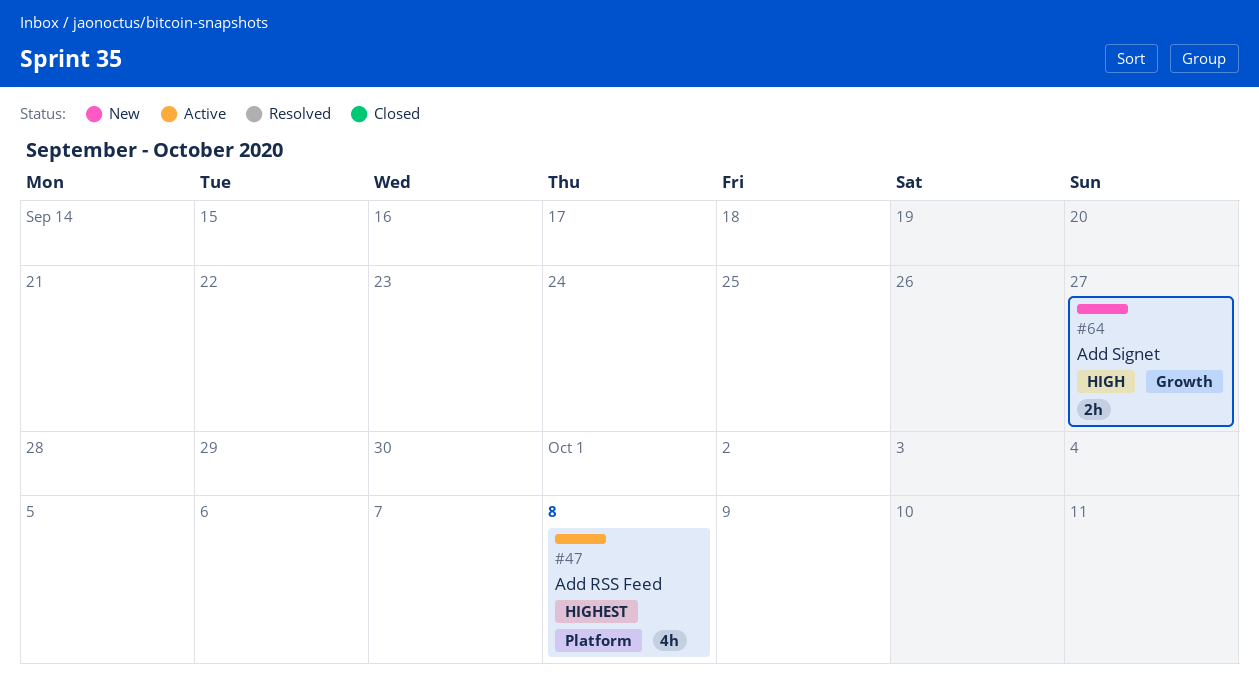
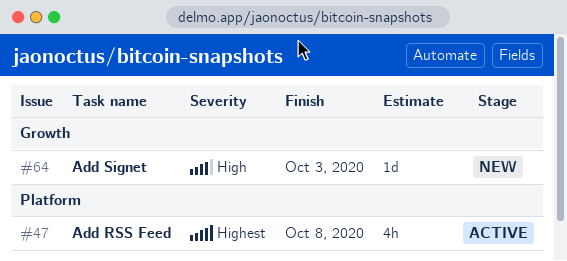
#64, estimate: 2h -> 1d
#64, due: Sep 27 -> Oct 3

